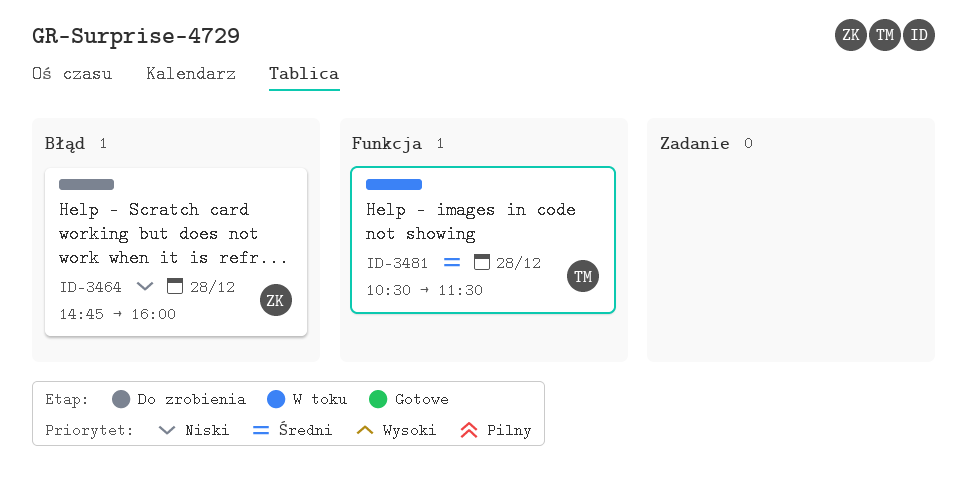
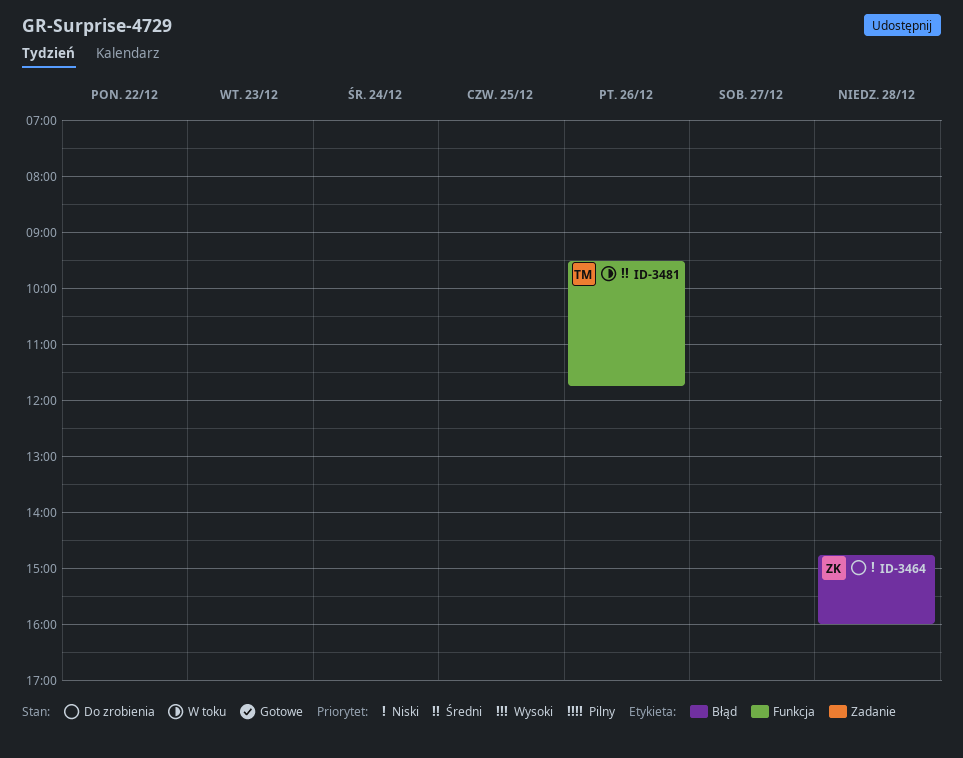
ID-3481, day: Dec 28 -> Dec 26
ID-3481, begins: 10:30 -> 09:30
ID-3481, ends: 11:30 -> 11:45

